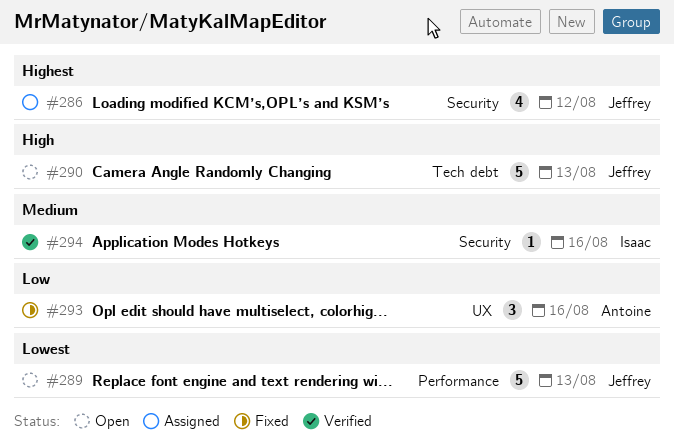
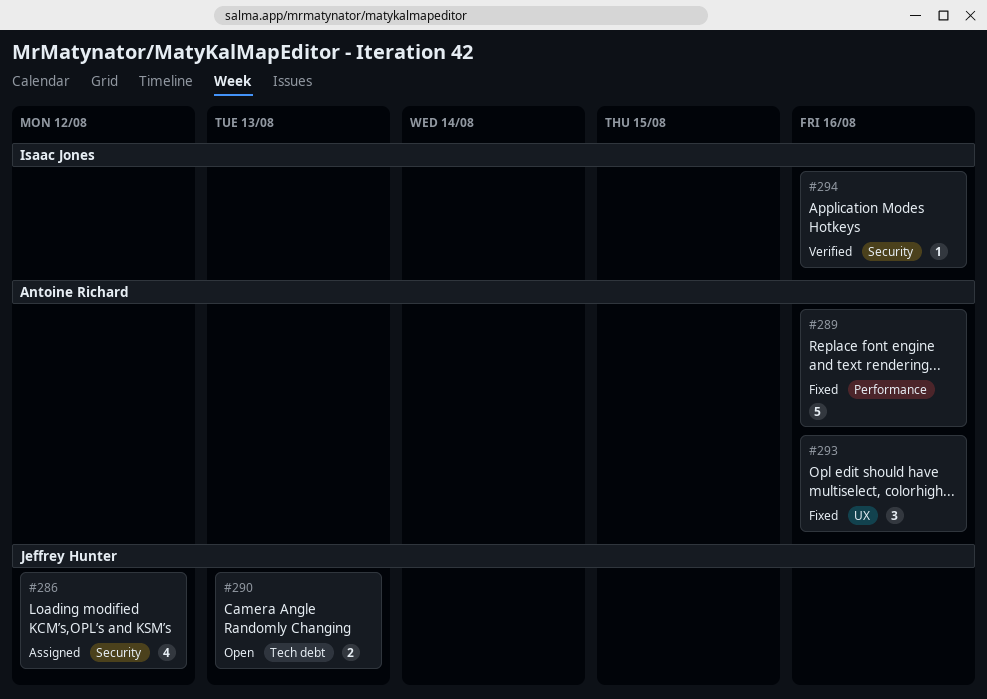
#289, status: Open -> Fixed
#289, owner: Jeffrey Hunter -> Antoine Richard
#289, due: Aug 13 -> Aug 16
#290, estimate: 5 -> 2

